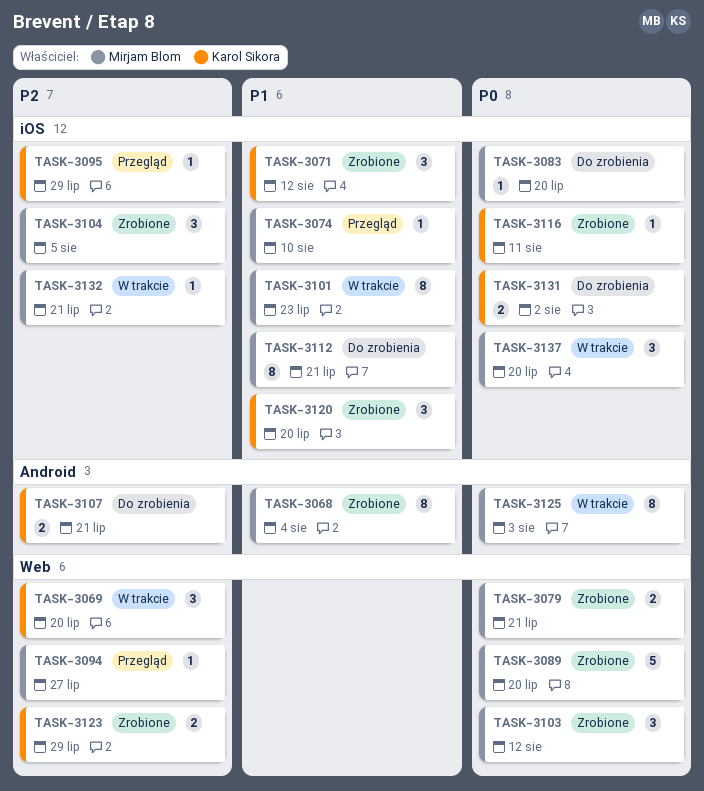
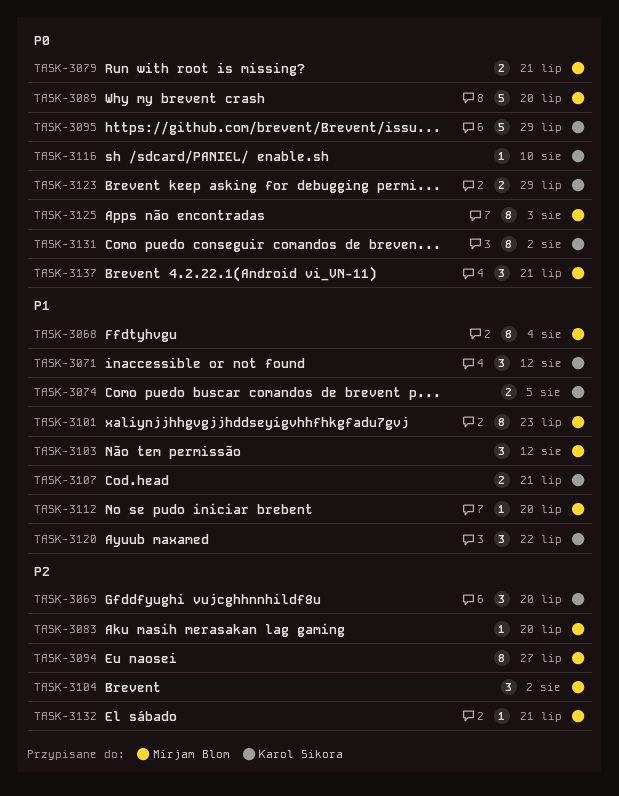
TASK-3074, owner: Mirjam Blom -> Karol Sikora
TASK-3074, estimate: 1 -> 2
TASK-3074, due: Aug 10 -> Aug 5
TASK-3083, priority: P0 -> P2
TASK-3094, estimate: 1 -> 8
TASK-3095, priority: P2 -> P0
TASK-3095, estimate: 1 -> 5
TASK-3103, priority: P0 -> P1
TASK-3104, due: Aug 5 -> Aug 2
TASK-3107, priority: P2 -> P1
TASK-3112, estimate: 8 -> 1
TASK-3112, due: Jul 21 -> Jul 20
TASK-3116, due: Aug 11 -> Aug 10
TASK-3120, due: Jul 20 -> Jul 22
TASK-3123, priority: P2 -> P0
TASK-3131, estimate: 2 -> 8
TASK-3137, due: Jul 20 -> Jul 21

